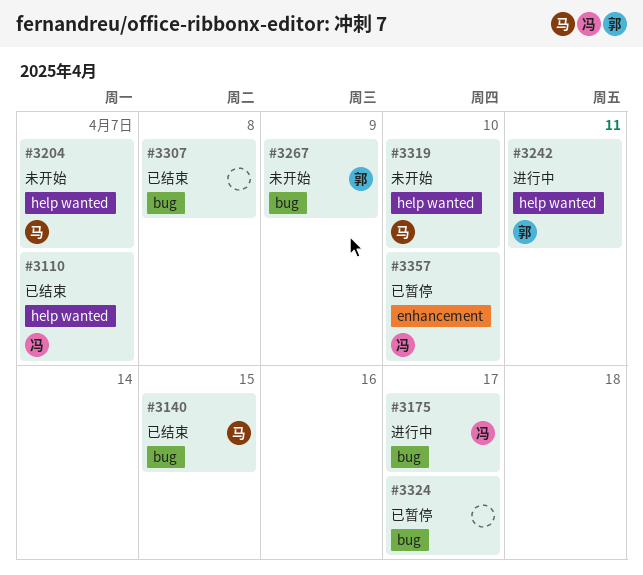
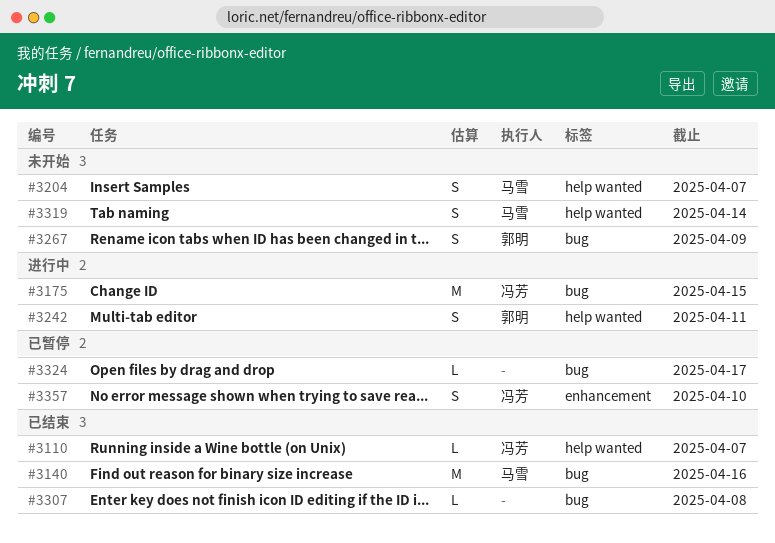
#3140, due: Apr 15 -> Apr 16
#3175, due: Apr 17 -> Apr 15
#3319, due: Apr 10 -> Apr 14

